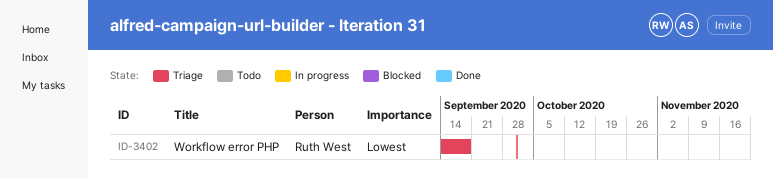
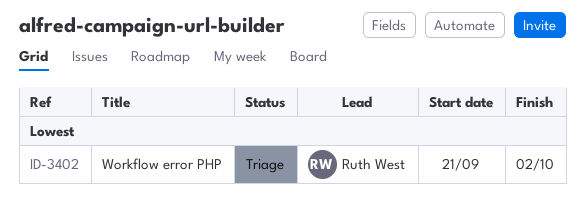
ID-3402, start: Sep 14 -> Sep 21
ID-3402, due: Sep 18 -> Oct 2

